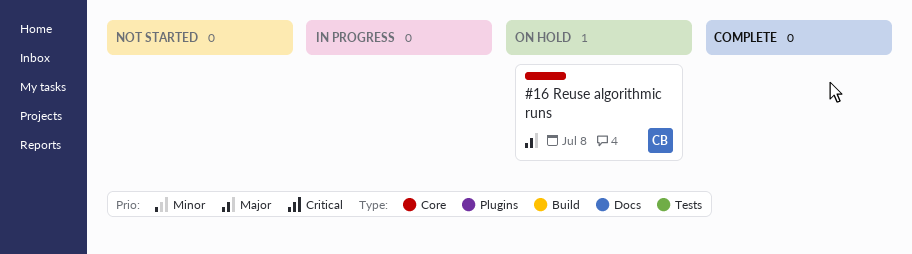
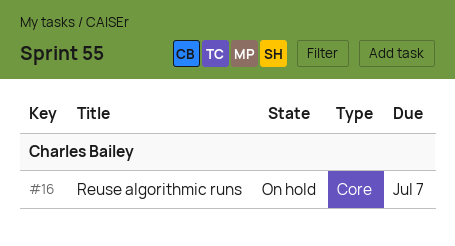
#16, due: Jul 8 -> Jul 7

